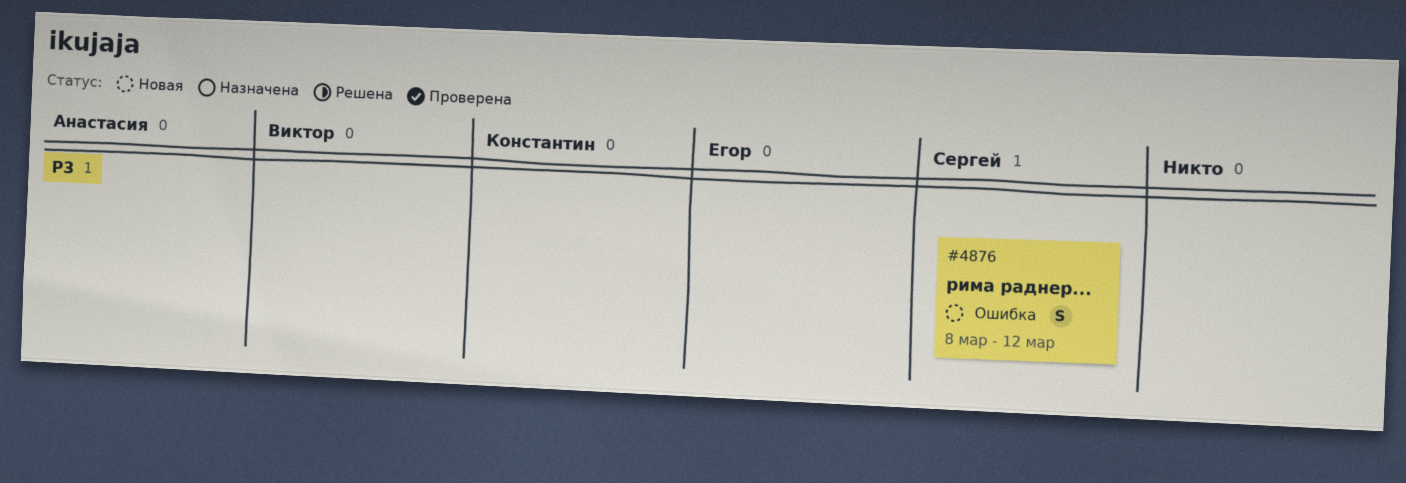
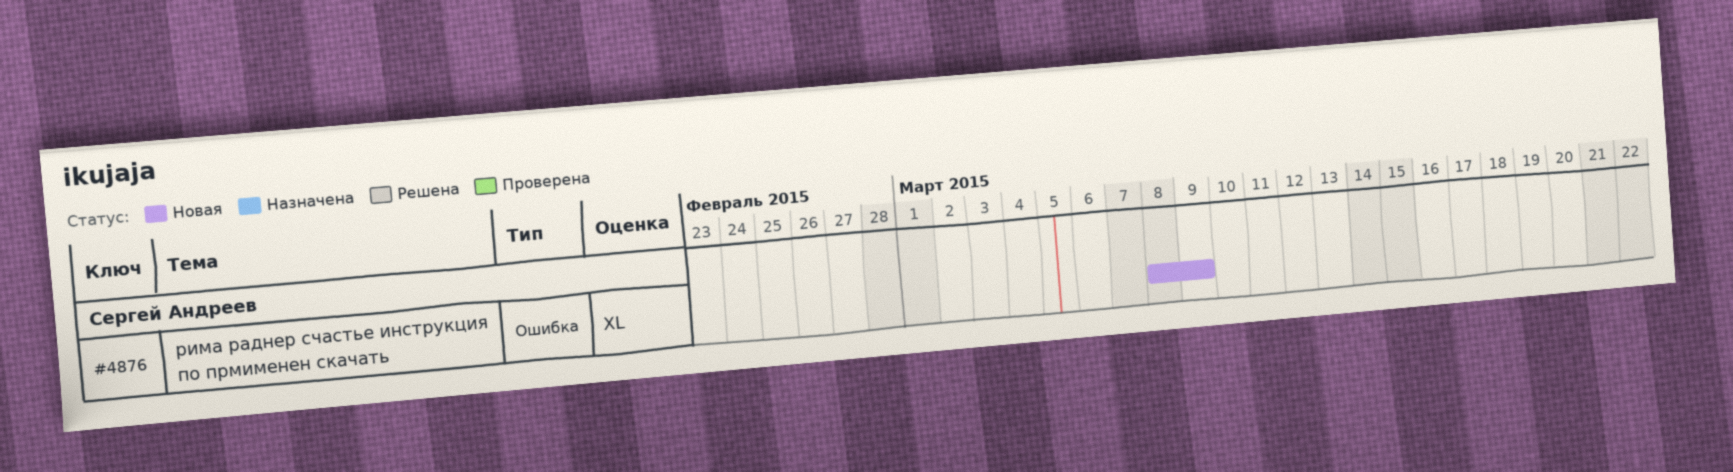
#4876, estimate: S -> XL
#4876, due: Mar 12 -> Mar 9

